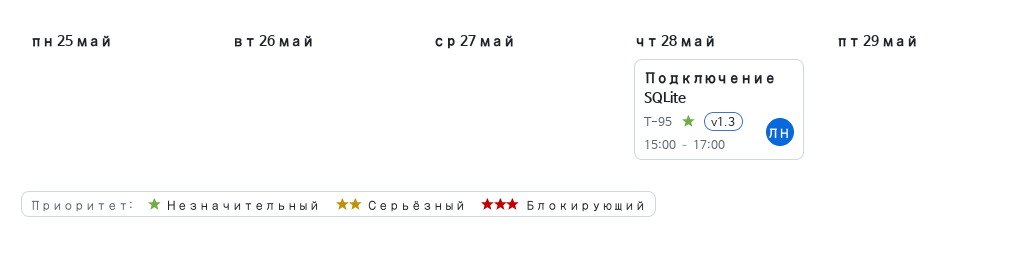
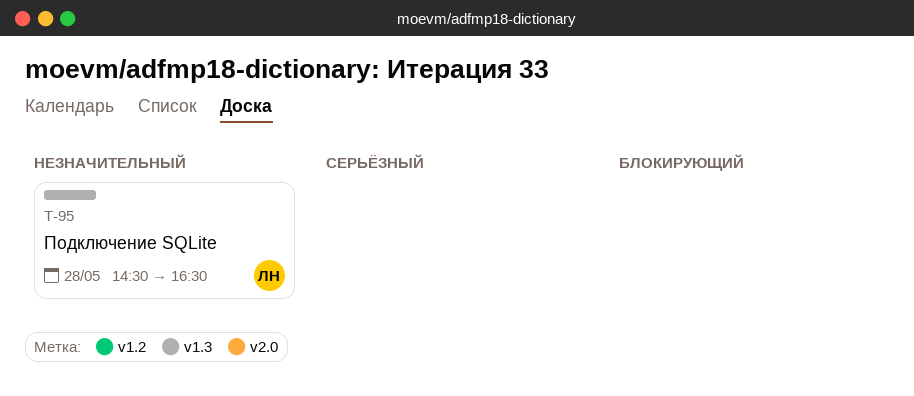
T-95, begins: 15:00 -> 14:30
T-95, ends: 17:00 -> 16:30

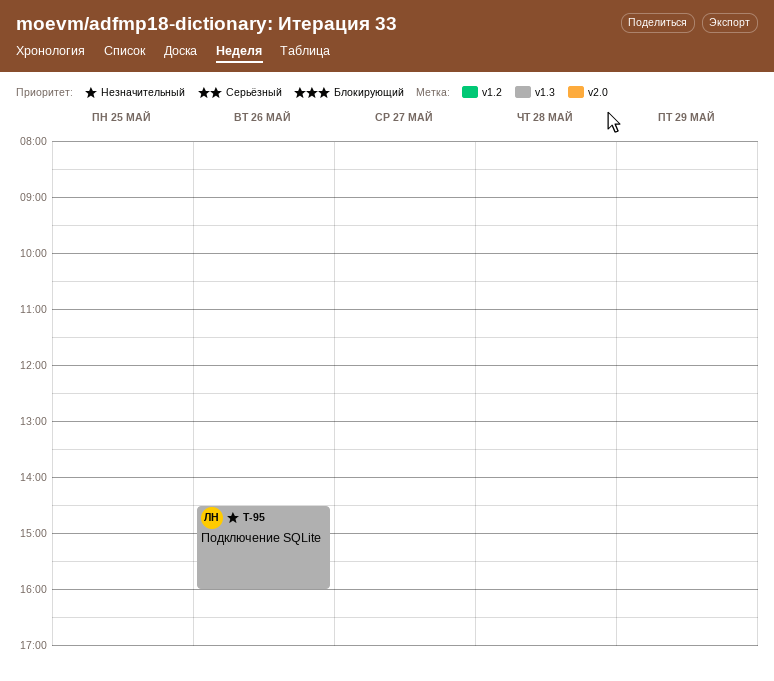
T-95, day: May 28 -> May 26
T-95, ends: 16:30 -> 16:00

